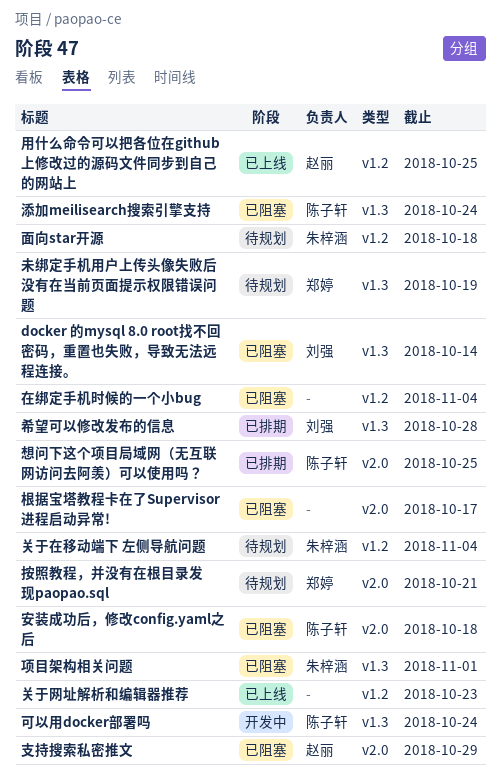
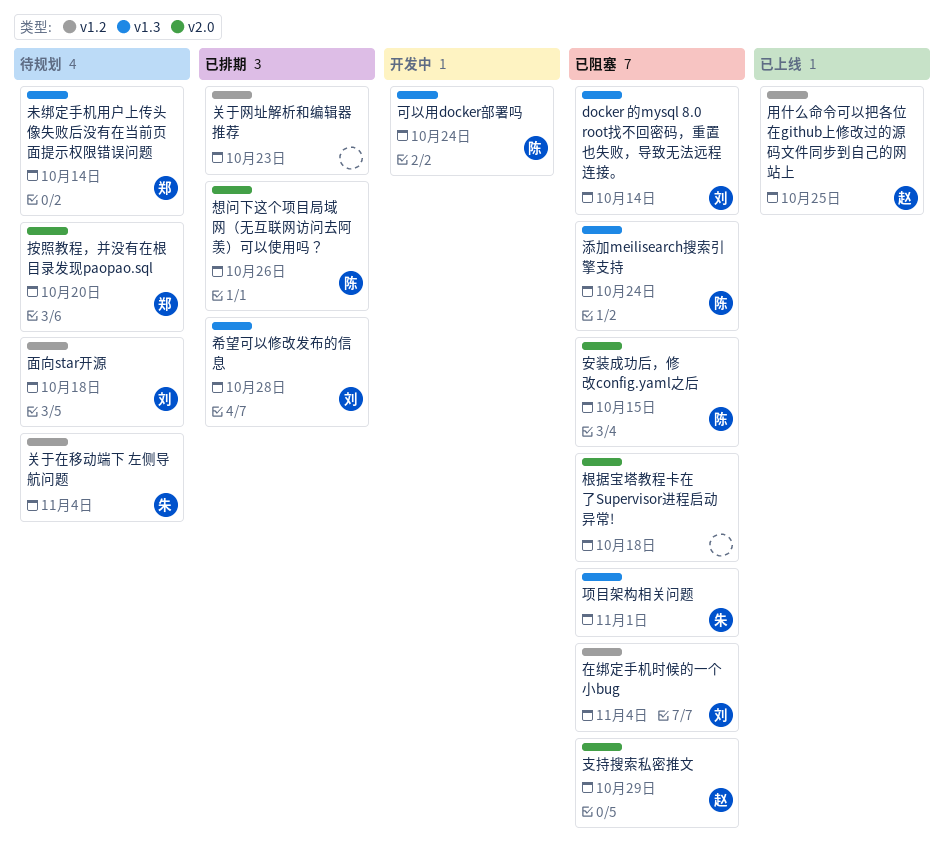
关于网址解析和编辑器推荐, status: 已上线 -> 已排期
在绑定手机时候的一个小bug, owner: none -> 刘强
安装成功后，修改config.yaml之后, due: Oct 18 -> Oct 15
想问下这个项目局域网（无互联网访问去阿羡）可以使用吗？, due: Oct 25 -> Oct 26
按照教程，并没有在根目录发现paopao.sql, due: Oct 21 -> Oct 20
未绑定手机用户上传头像失败后没有在当前页面提示权限错误问题, due: Oct 19 -> Oct 14
根据宝塔教程卡在了Supervisor进程启动异常!, due: Oct 17 -> Oct 18
面向star开源, owner: 朱梓涵 -> 刘强

